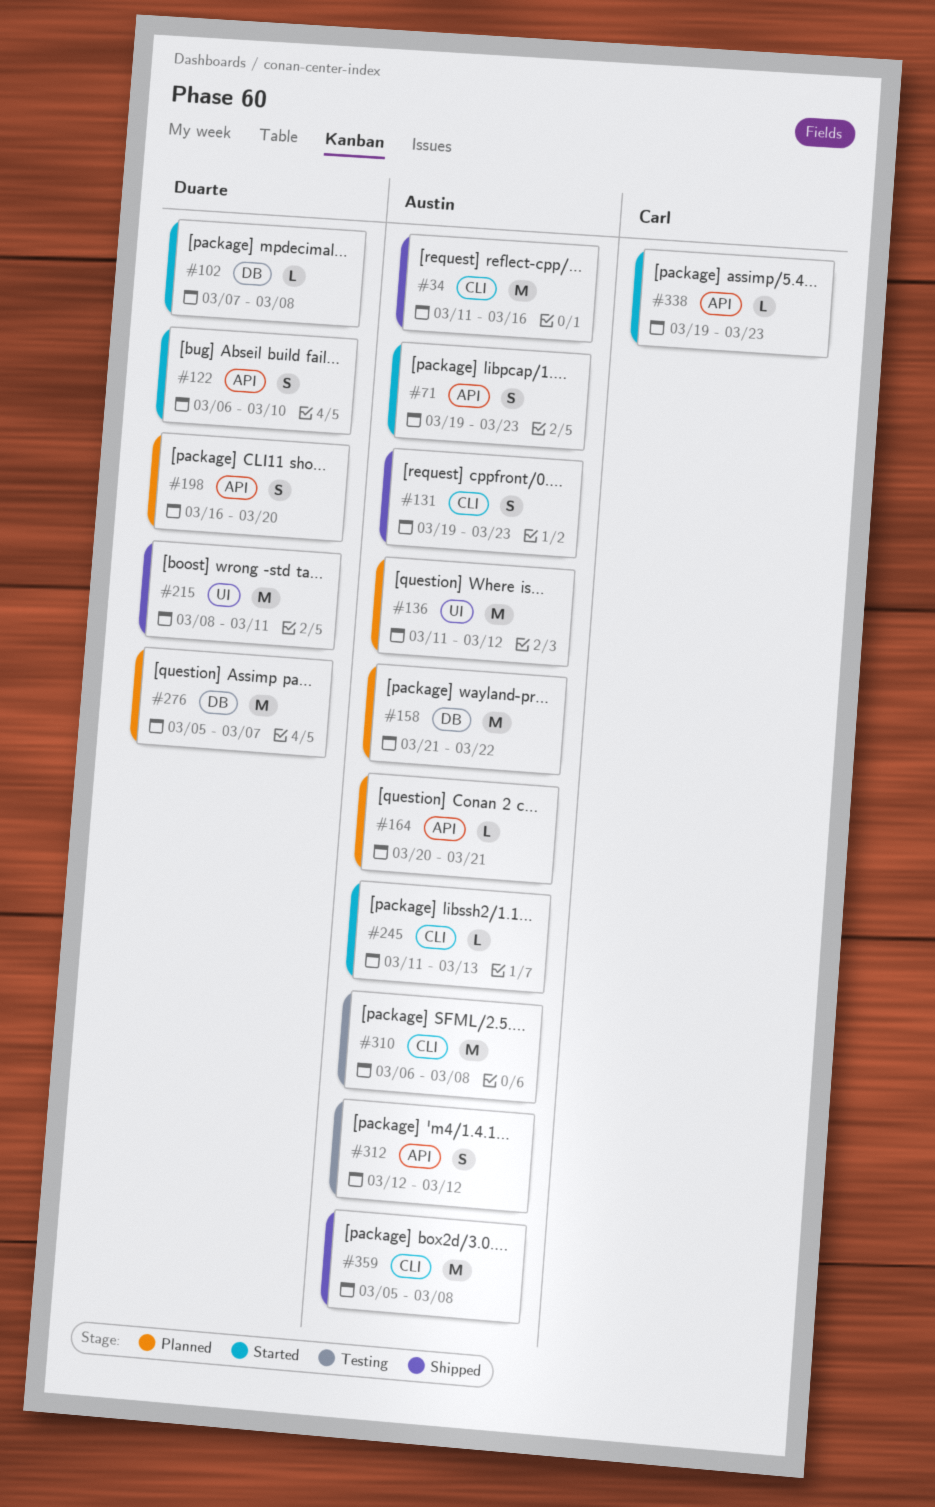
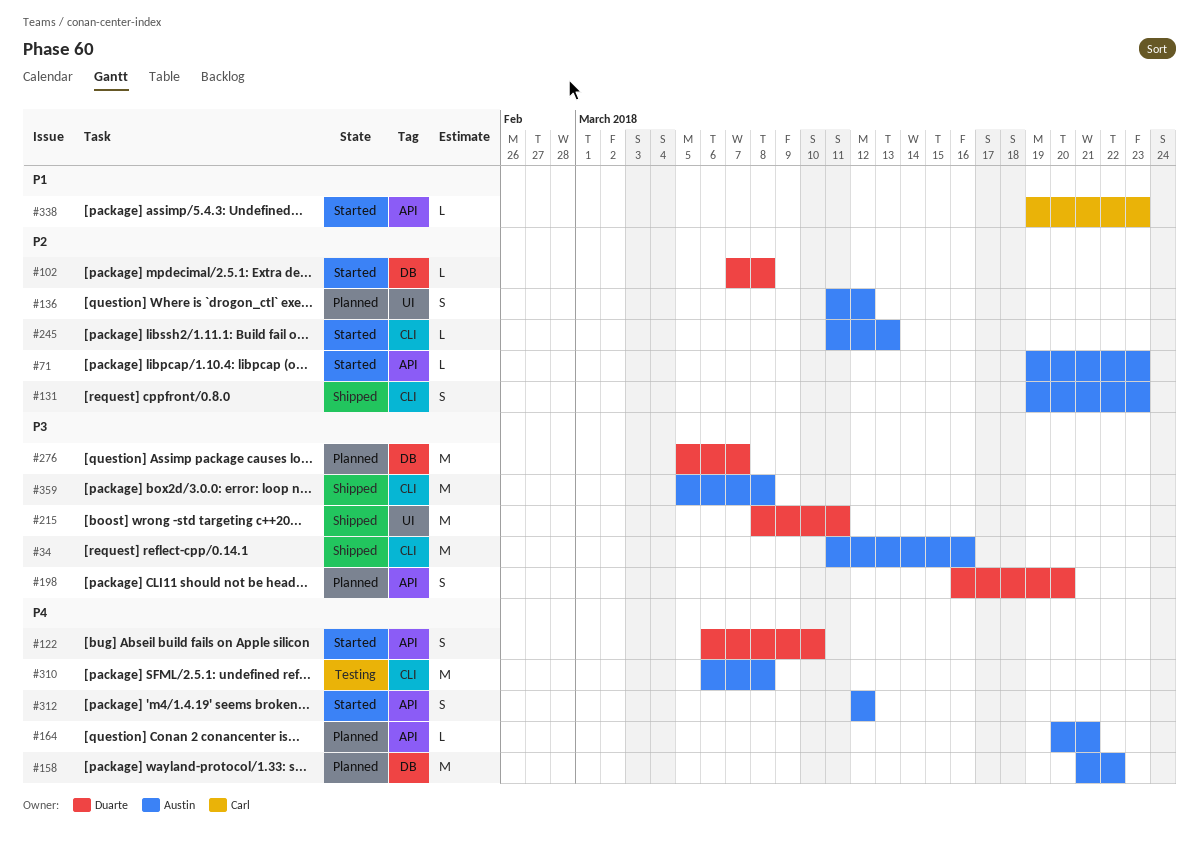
#71, estimate: S -> L
#136, estimate: M -> S
#312, status: Testing -> Started

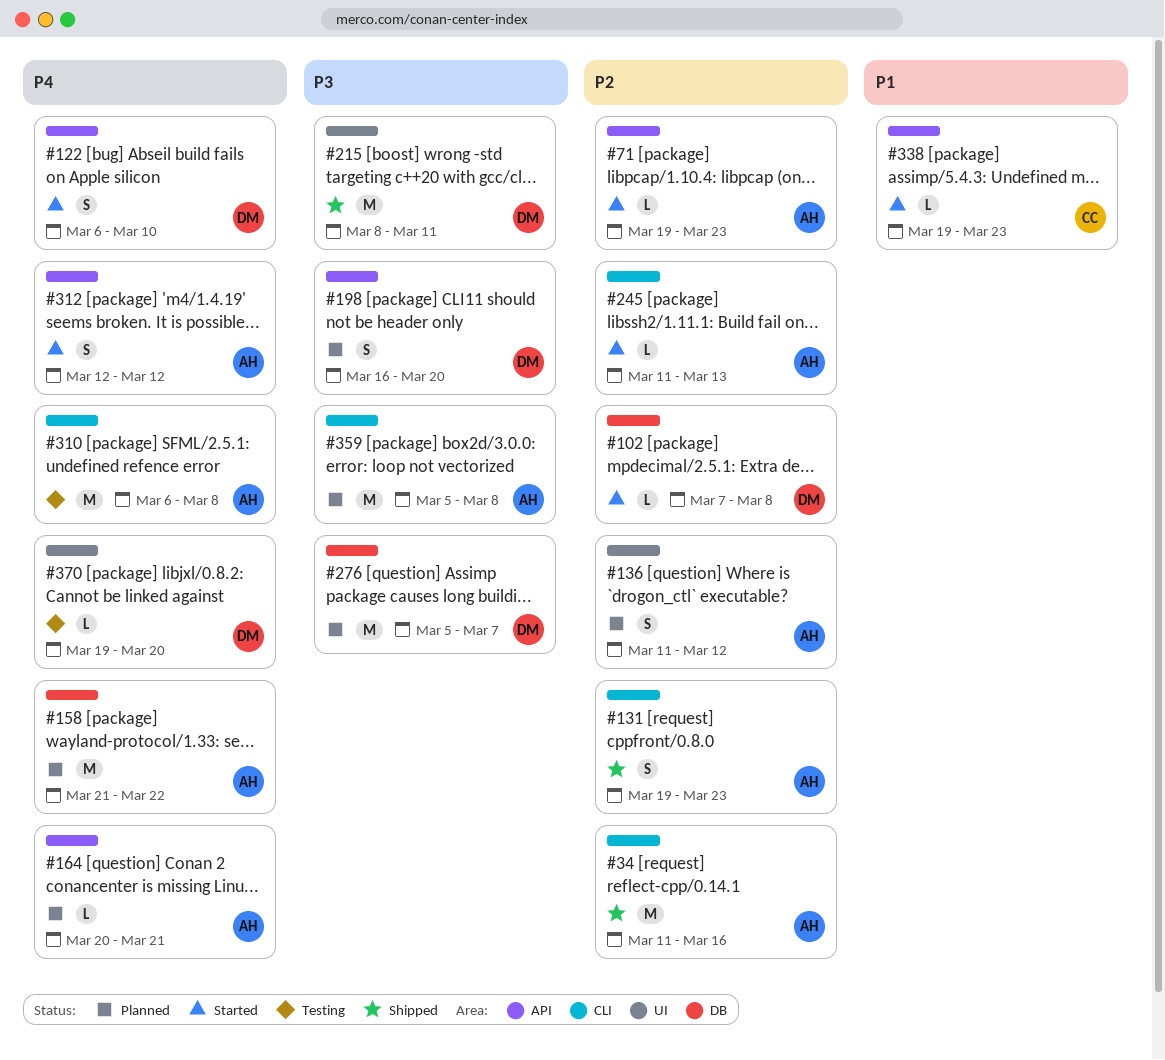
#34, priority: P3 -> P2
#359, status: Shipped -> Planned
#370: none -> present

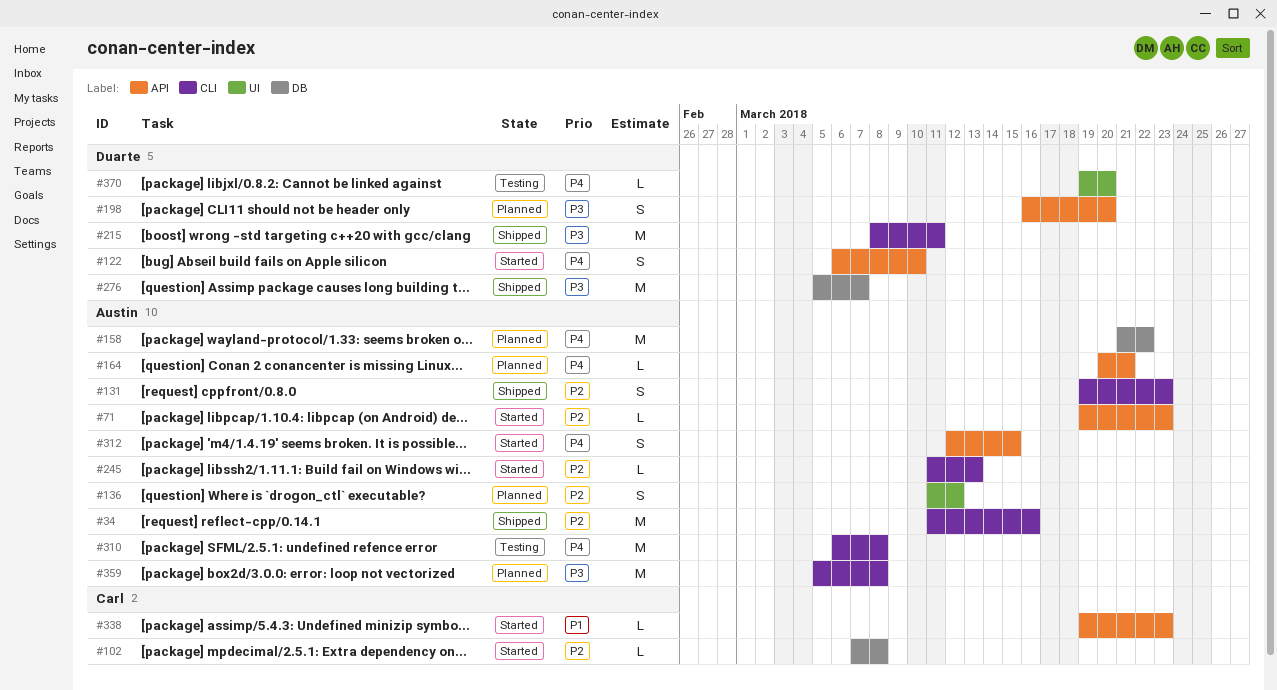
#102, owner: Duarte -> Carl
#215, label: UI -> CLI
#276, status: Planned -> Shipped
#312, due: Mar 12 -> Mar 15

